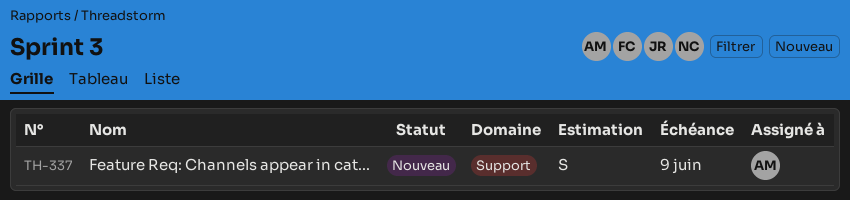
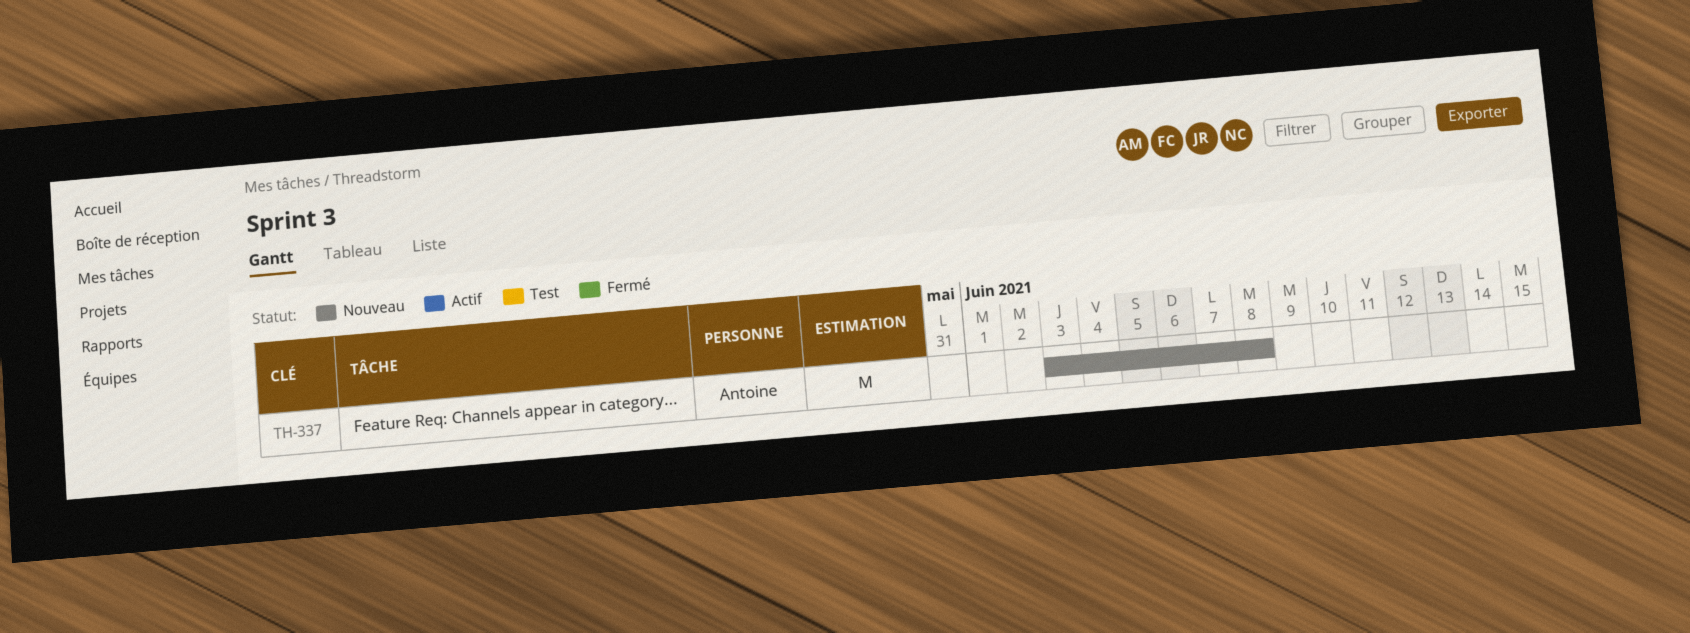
TH-337, estimate: S -> M
TH-337, due: Jun 9 -> Jun 8

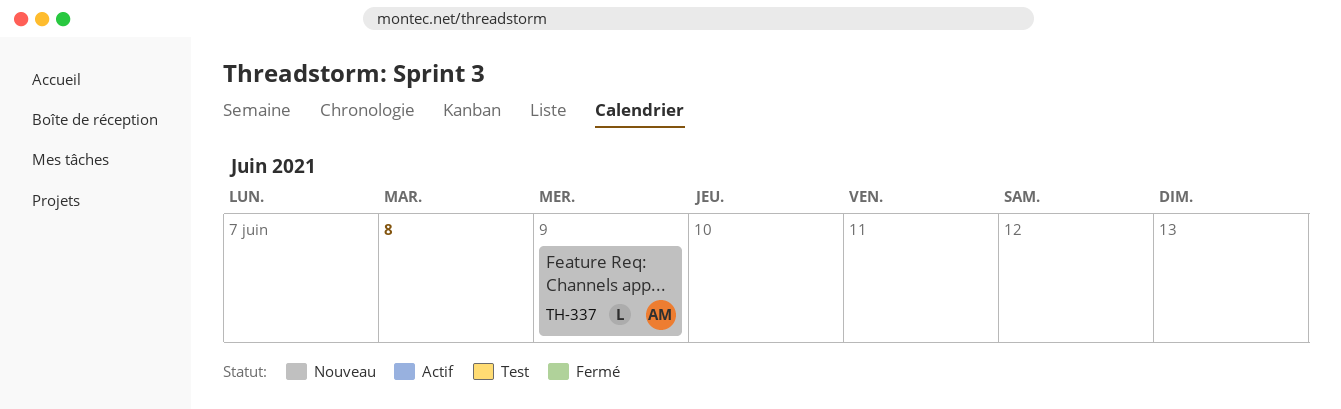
TH-337, estimate: M -> L
TH-337, due: Jun 8 -> Jun 9

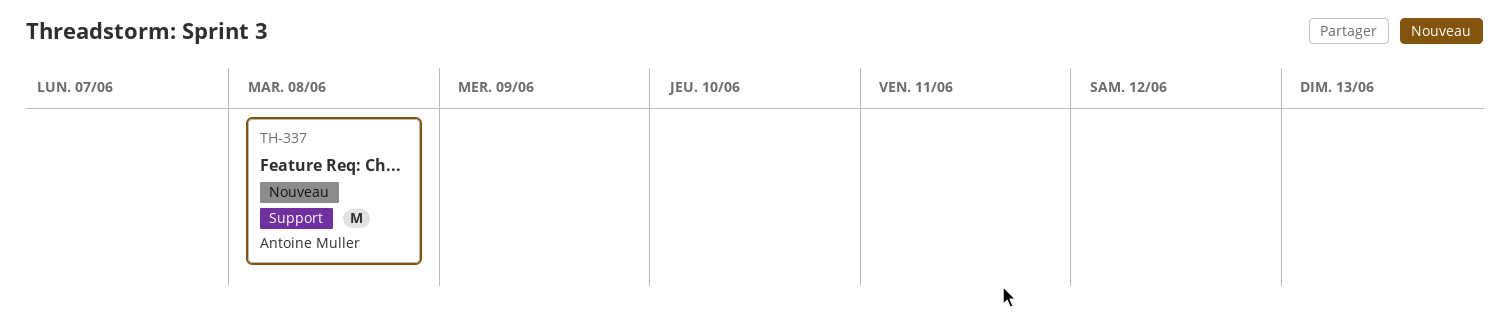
TH-337, estimate: L -> M
TH-337, due: Jun 9 -> Jun 8

